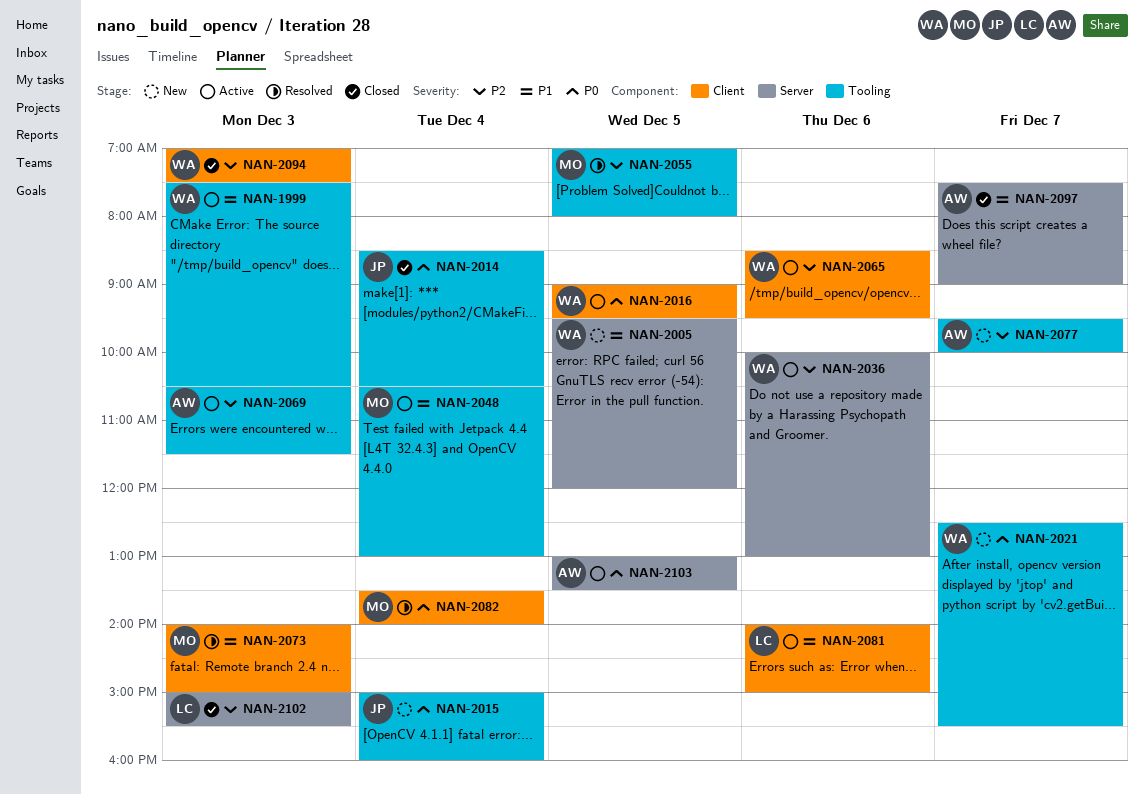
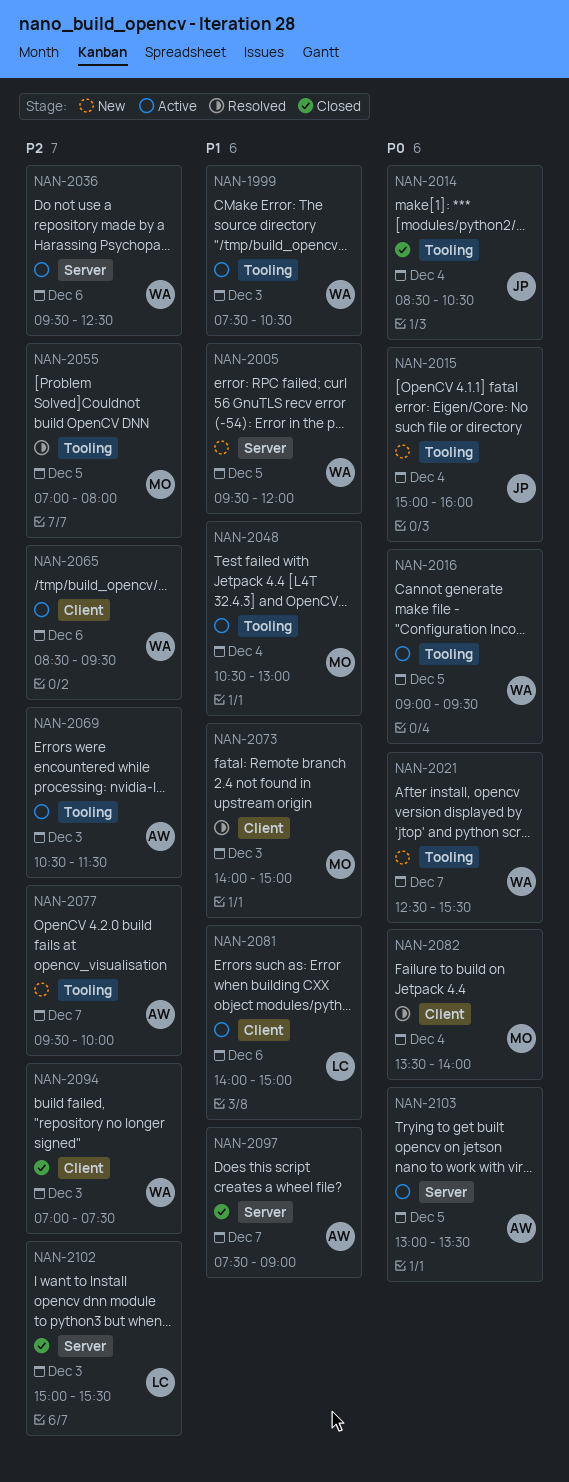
NAN-2016, label: Client -> Tooling
NAN-2036, begins: 10:00 -> 09:30
NAN-2036, ends: 13:00 -> 12:30

